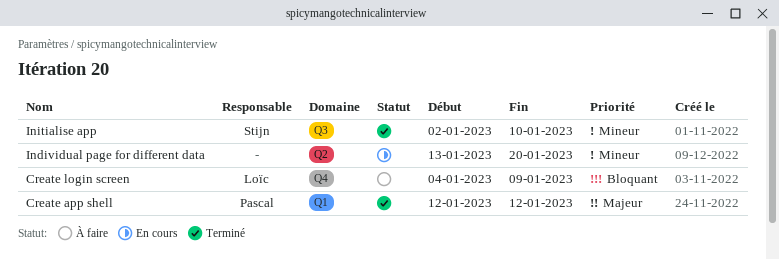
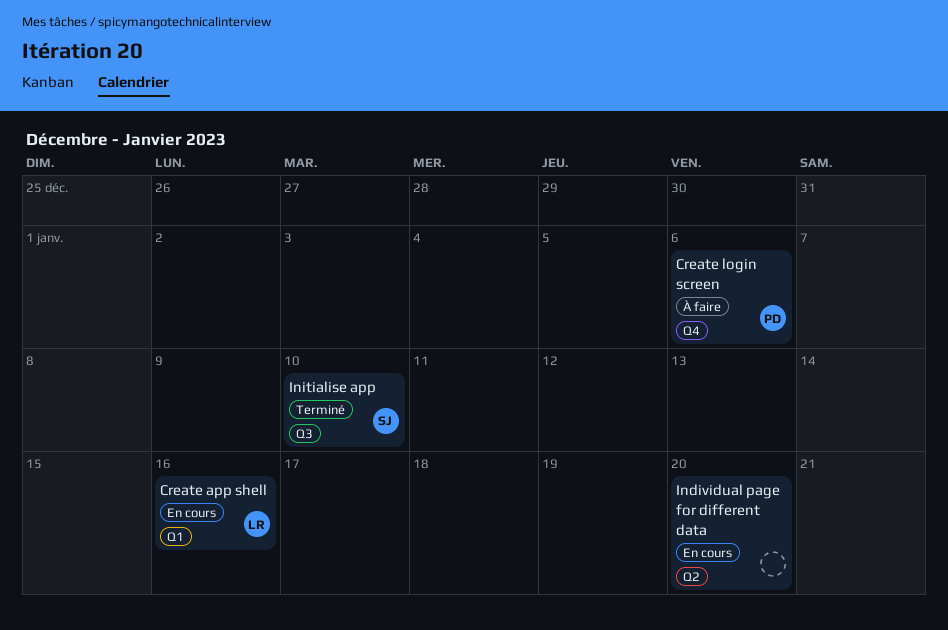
Create app shell, status: Terminé -> En cours
Create app shell, owner: Pascal -> Loïc
Create app shell, due: Jan 12 -> Jan 16
Create login screen, owner: Loïc -> Pascal
Create login screen, due: Jan 9 -> Jan 6

